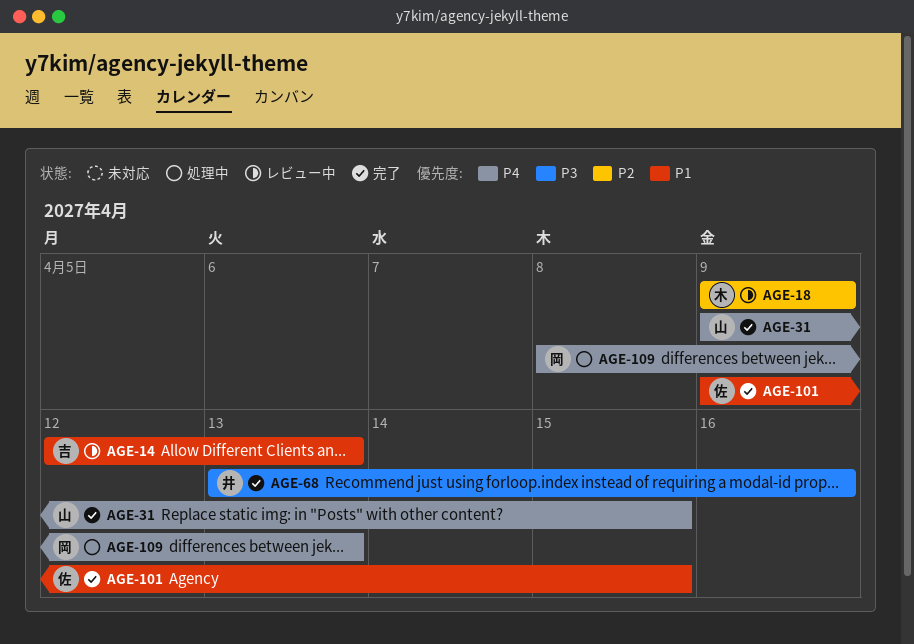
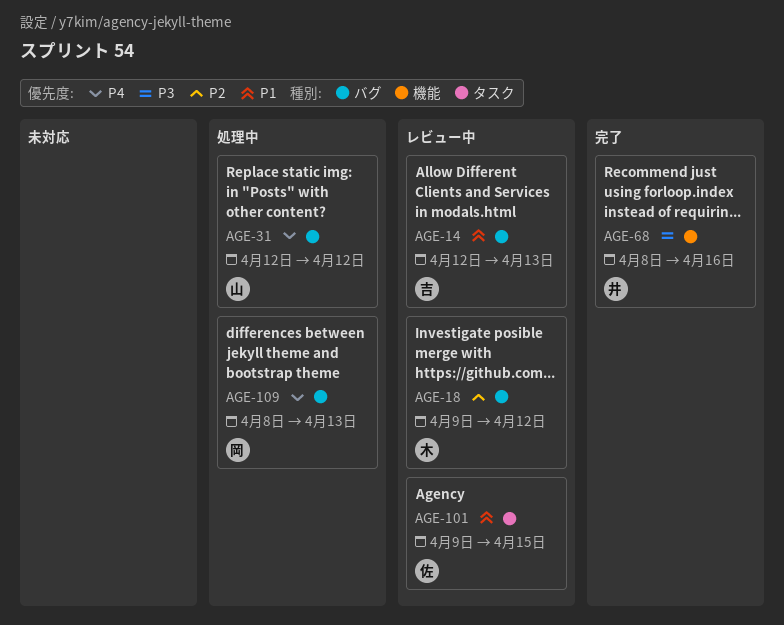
AGE-18, due: Apr 9 -> Apr 12
AGE-31, status: 完了 -> 処理中
AGE-31, start: Apr 9 -> Apr 12
AGE-31, due: Apr 15 -> Apr 12
AGE-68, start: Apr 13 -> Apr 8
AGE-101, status: 完了 -> レビュー中

